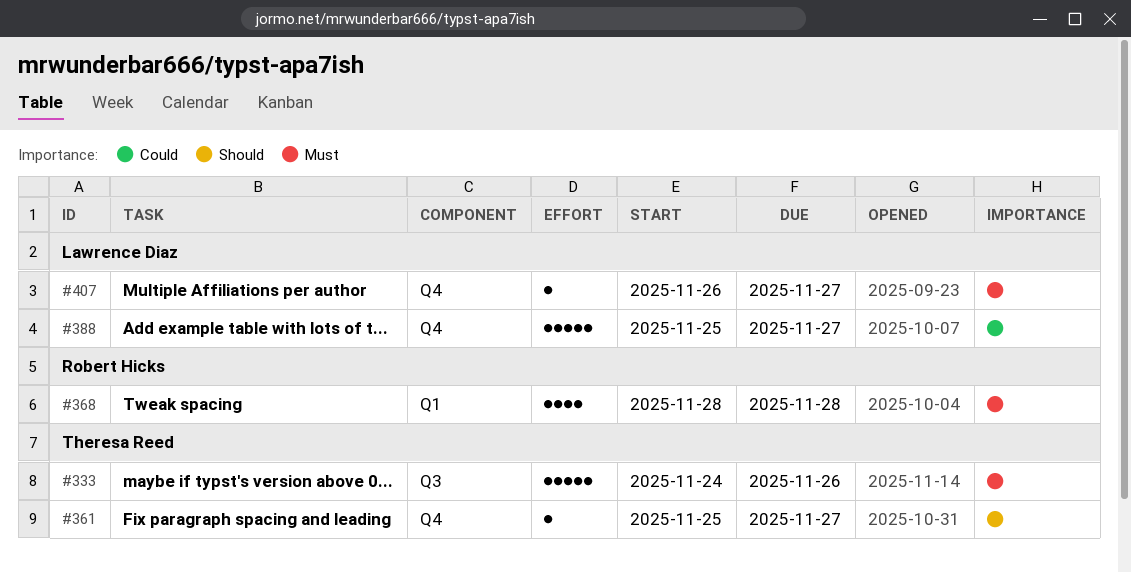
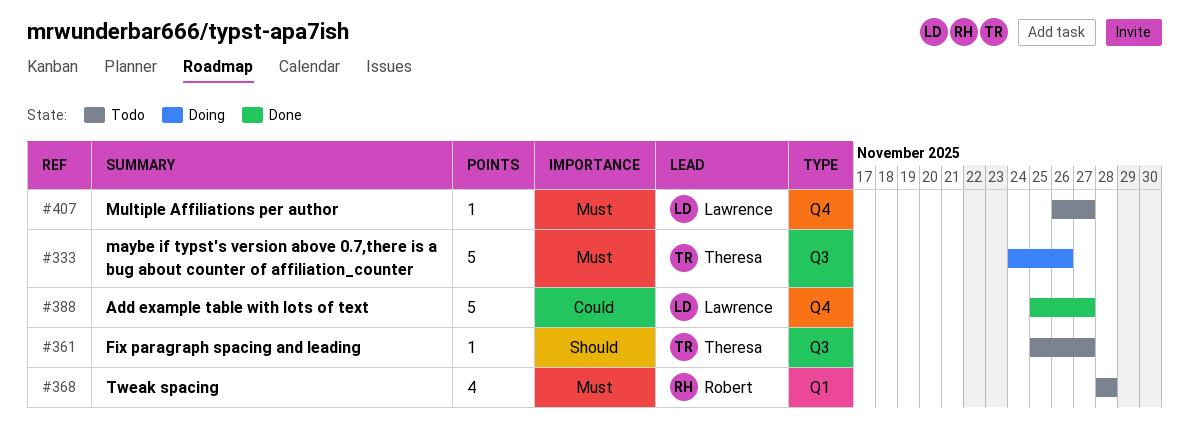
#361, label: Q4 -> Q3

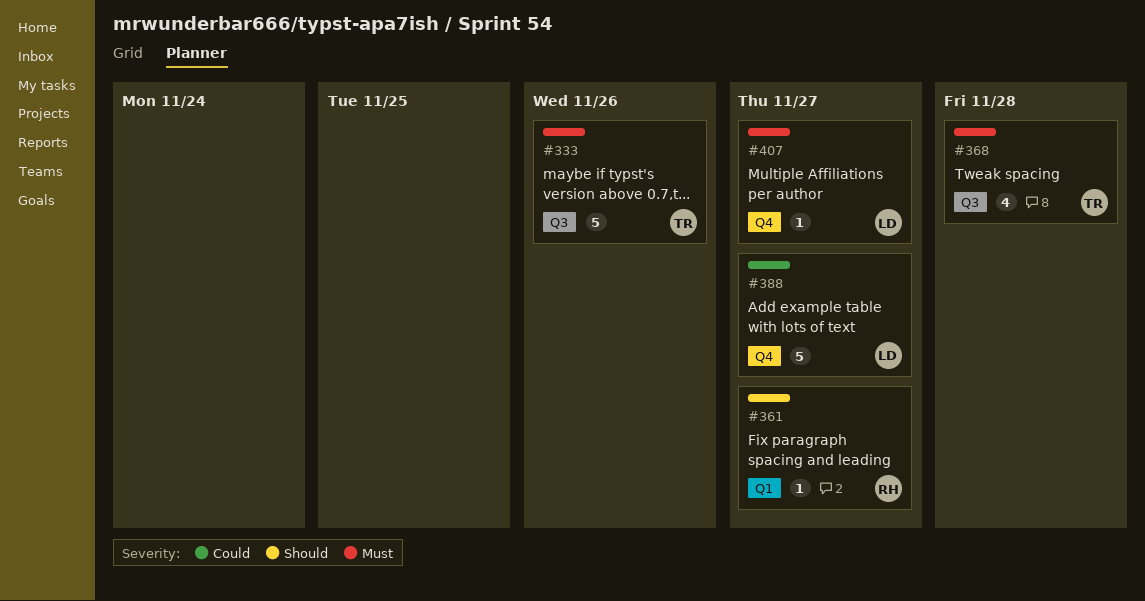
#361, owner: Theresa -> Robert
#361, label: Q3 -> Q1
#368, owner: Robert -> Theresa
#368, label: Q1 -> Q3

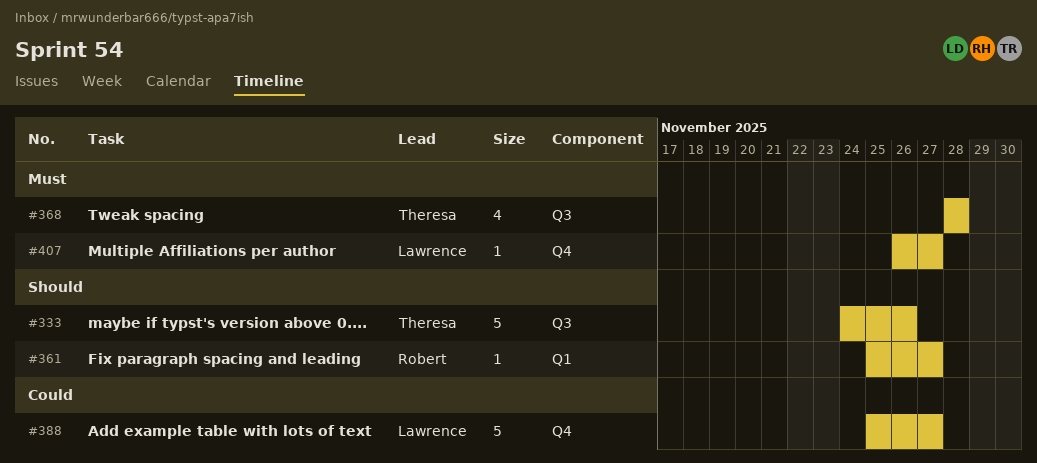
#333, priority: Must -> Should

